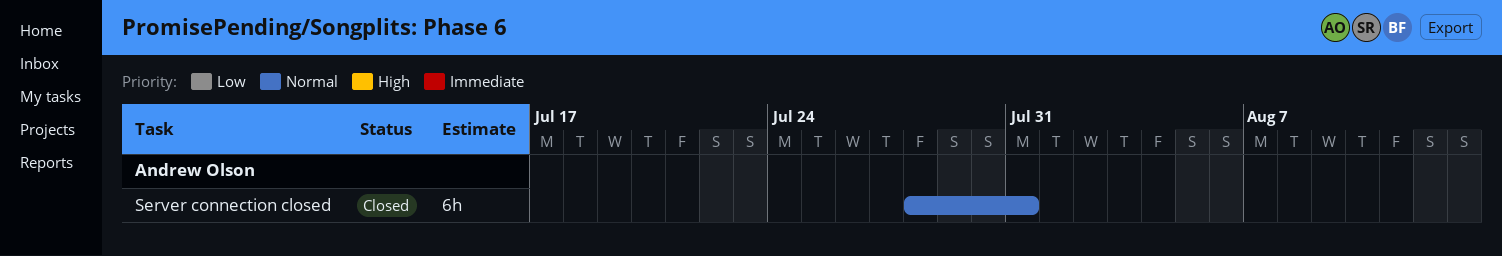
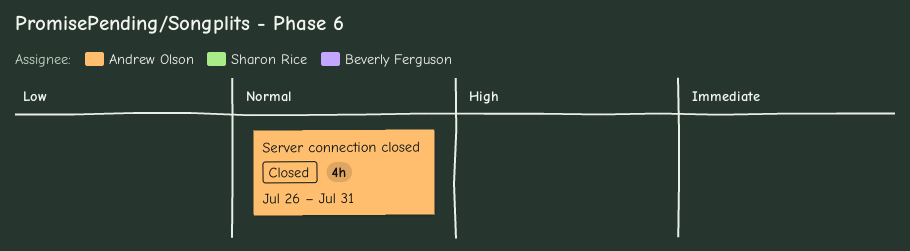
Server connection closed, estimate: 6h -> 4h
Server connection closed, start: Jul 28 -> Jul 26

